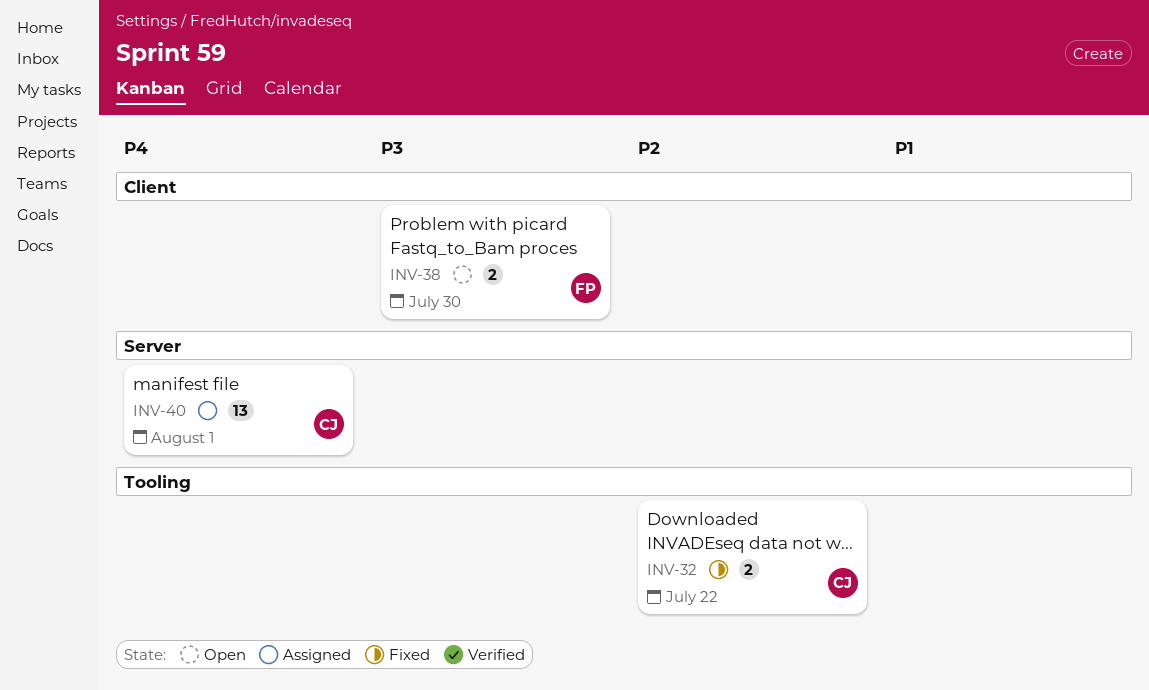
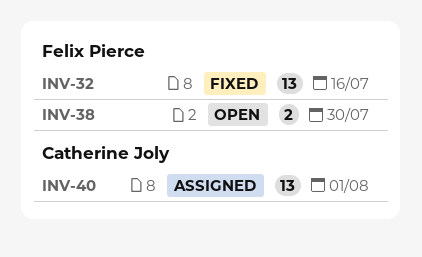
INV-32, owner: Catherine Joly -> Felix Pierce
INV-32, estimate: 2 -> 13
INV-32, due: Jul 22 -> Jul 16

